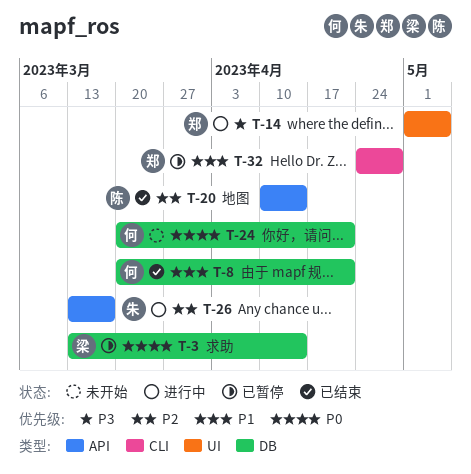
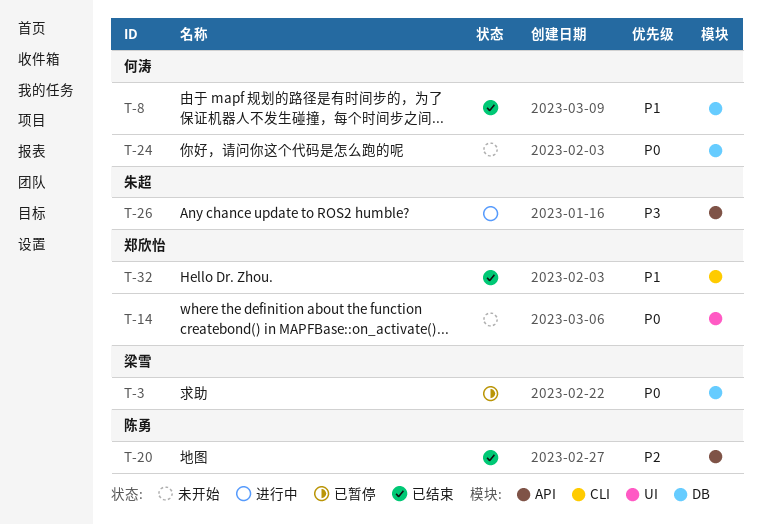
T-14, status: 进行中 -> 未开始
T-14, priority: P3 -> P0
T-26, priority: P2 -> P3
T-32, status: 已暂停 -> 已结束

